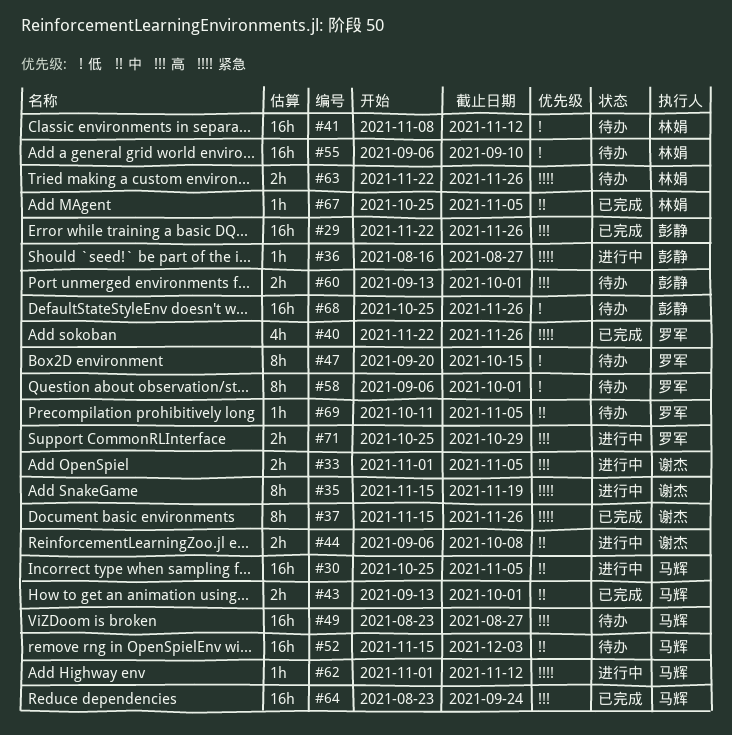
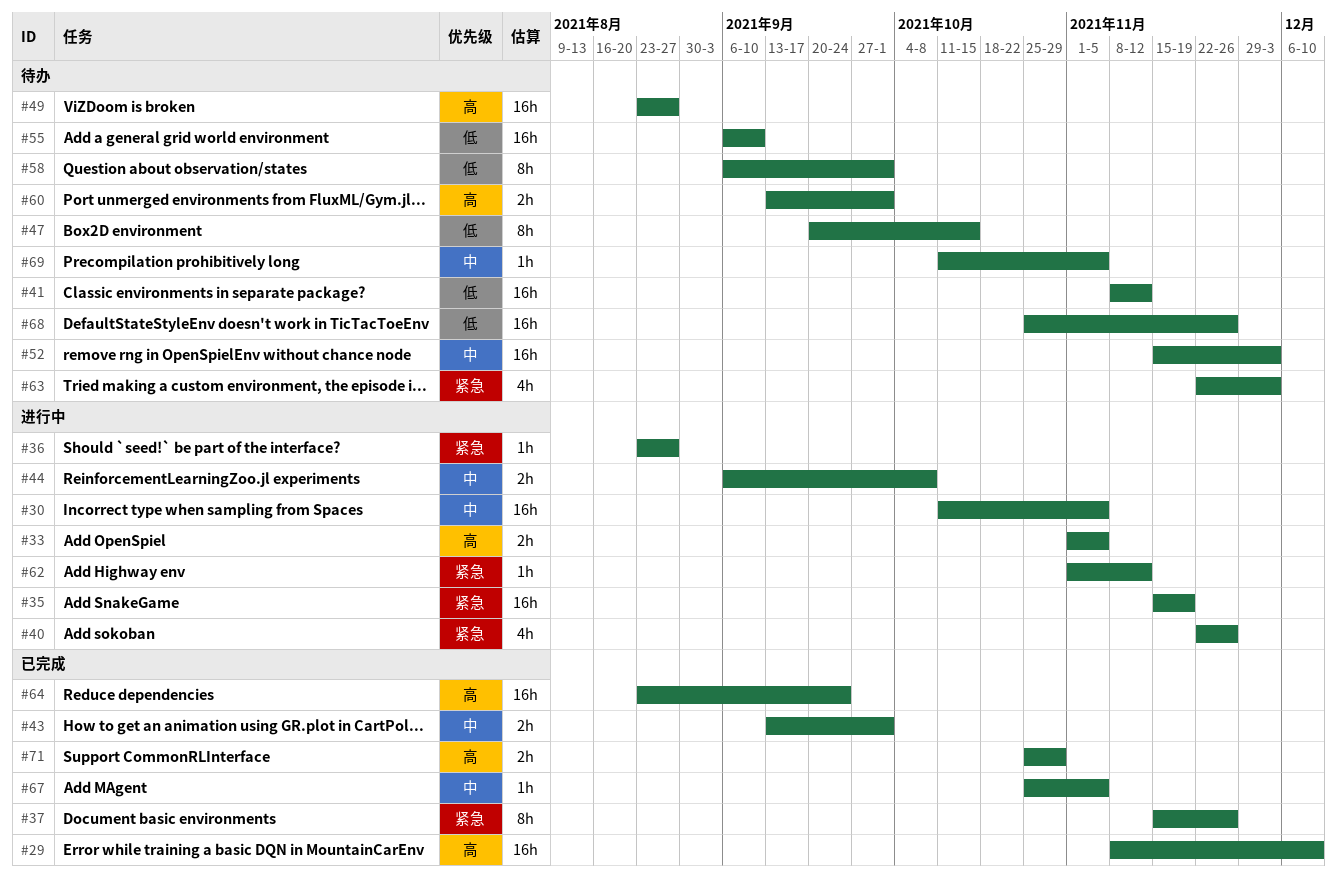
#29, start: Nov 22 -> Nov 8
#29, due: Nov 26 -> Dec 10
#30, start: Oct 25 -> Oct 11
#35, estimate: 8h -> 16h
#36, start: Aug 16 -> Aug 23
#40, status: 已完成 -> 进行中
#63, estimate: 2h -> 4h
#63, due: Nov 26 -> Dec 3
#71, status: 进行中 -> 已完成

